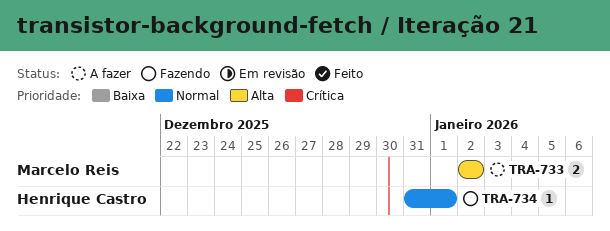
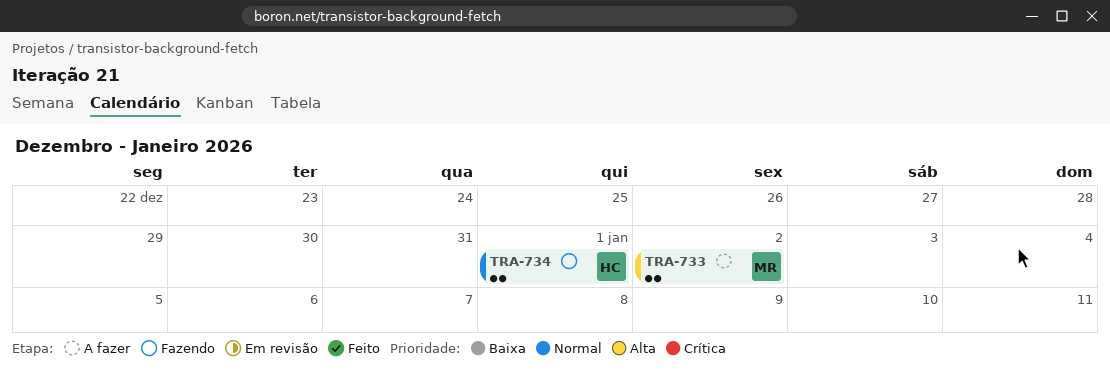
TRA-734, estimate: 1 -> 2

